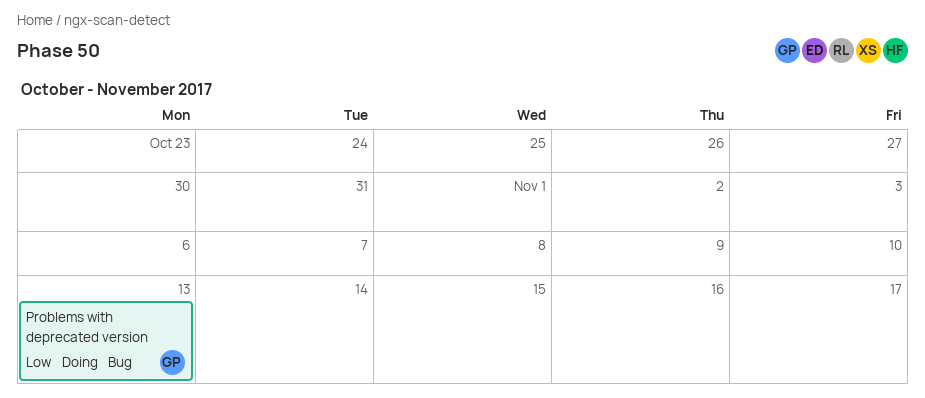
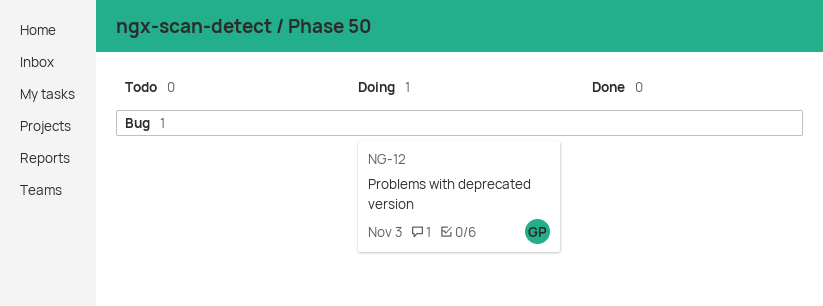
Problems with deprecated version, due: Nov 13 -> Nov 3

